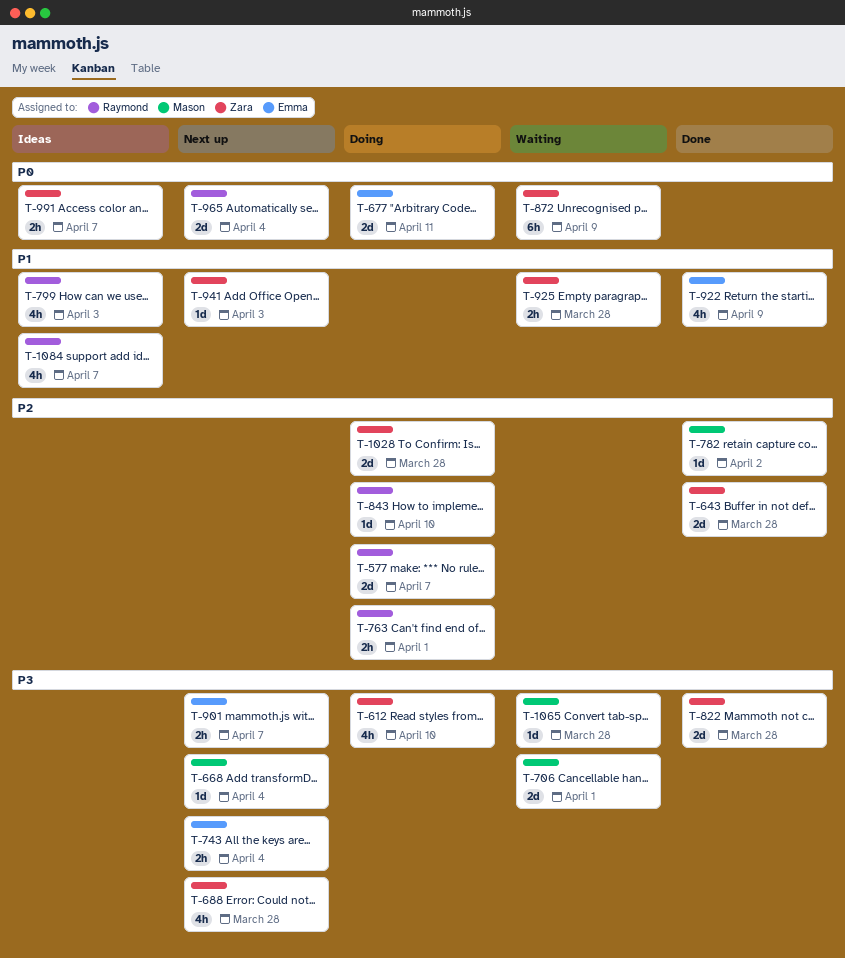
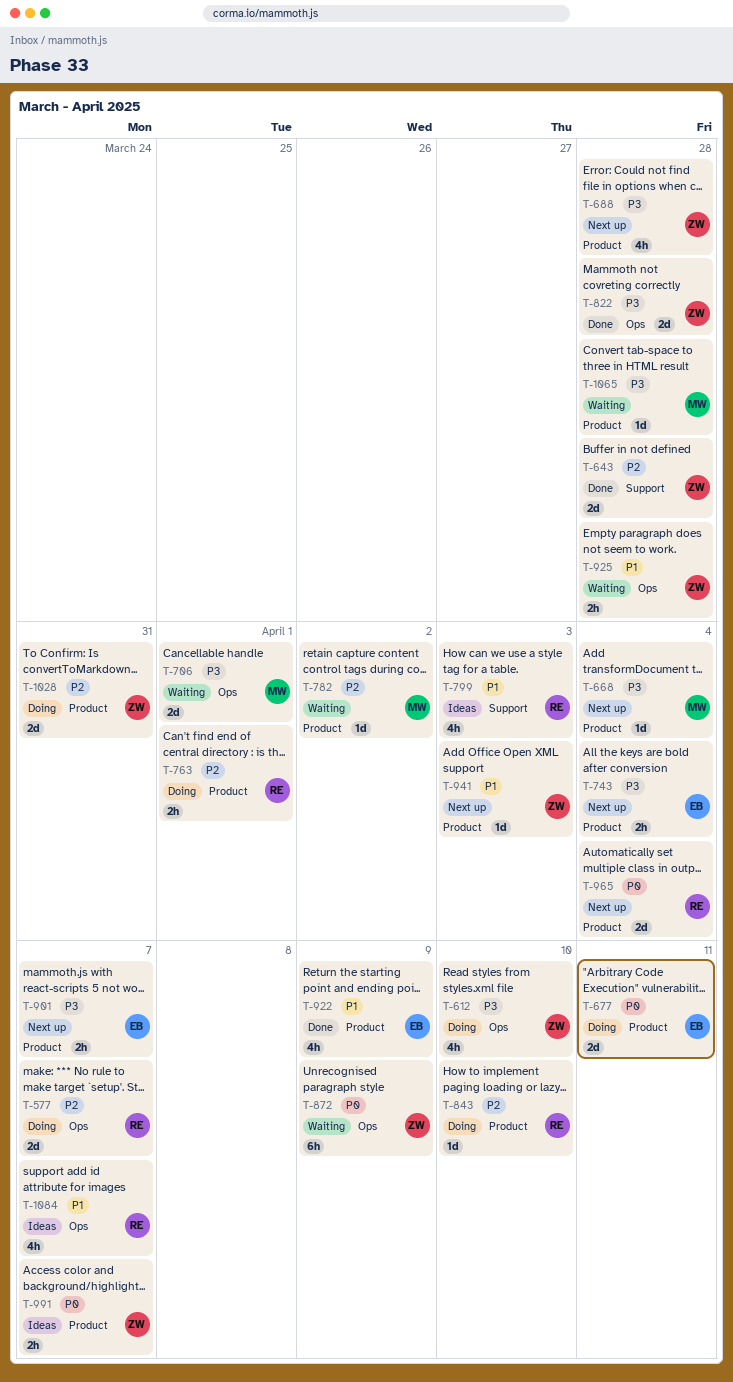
T-782, status: Done -> Waiting
T-1028, due: Mar 28 -> Mar 31

